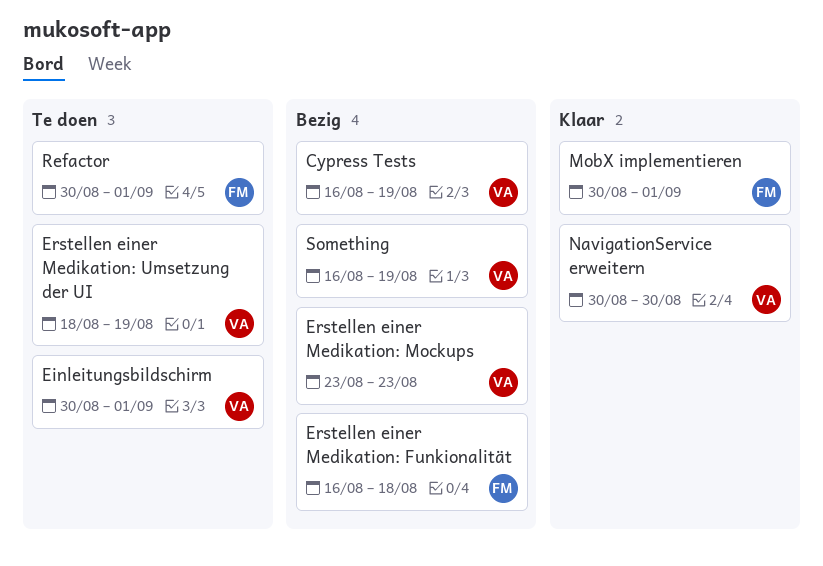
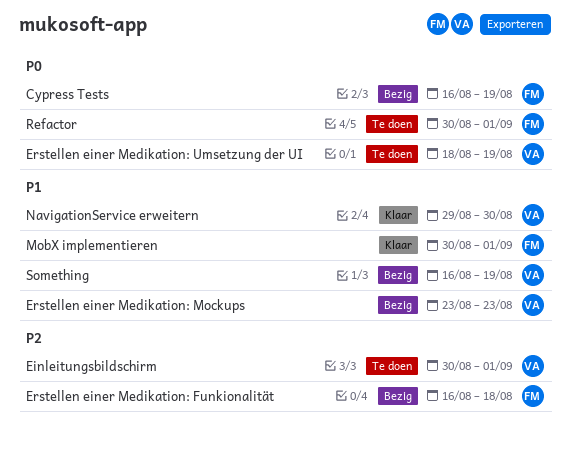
Cypress Tests, owner: VA -> FM
NavigationService erweitern, start: Aug 30 -> Aug 29

